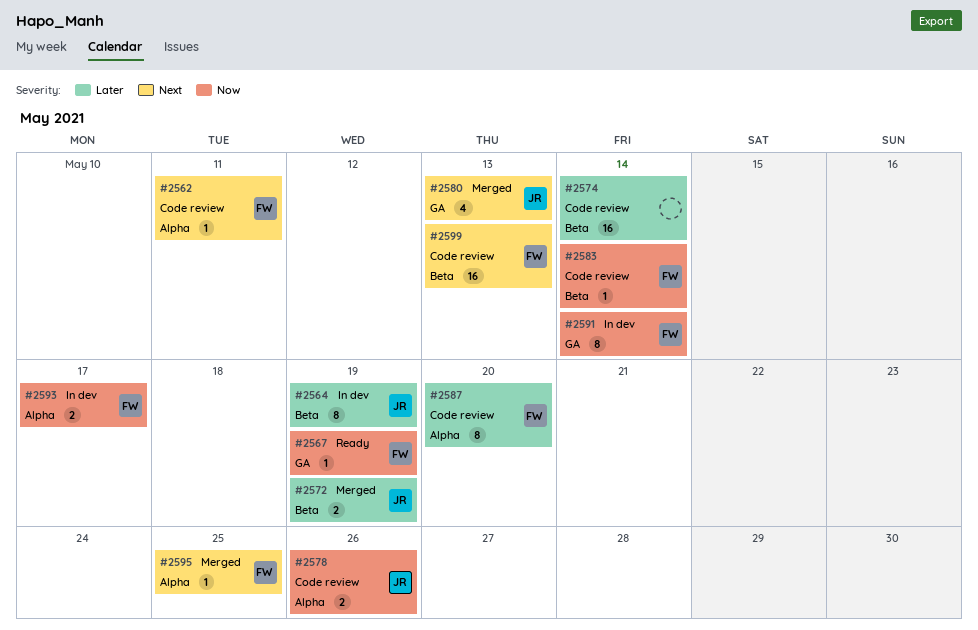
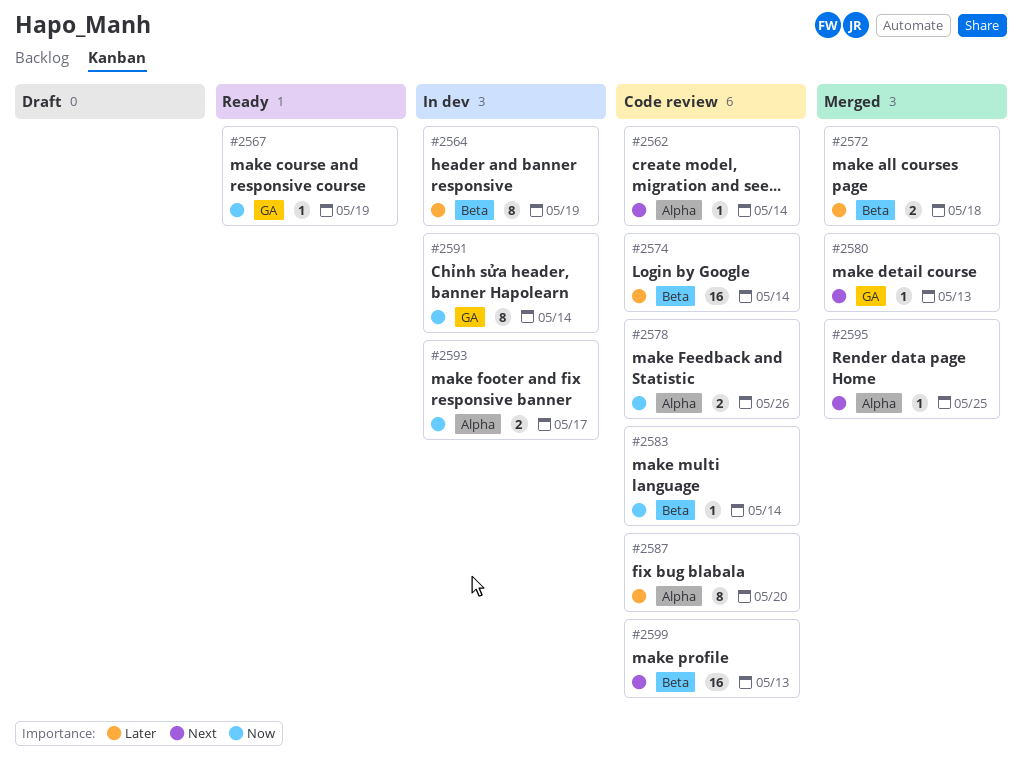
#2562, due: May 11 -> May 14
#2572, due: May 19 -> May 18
#2580, estimate: 4 -> 1

